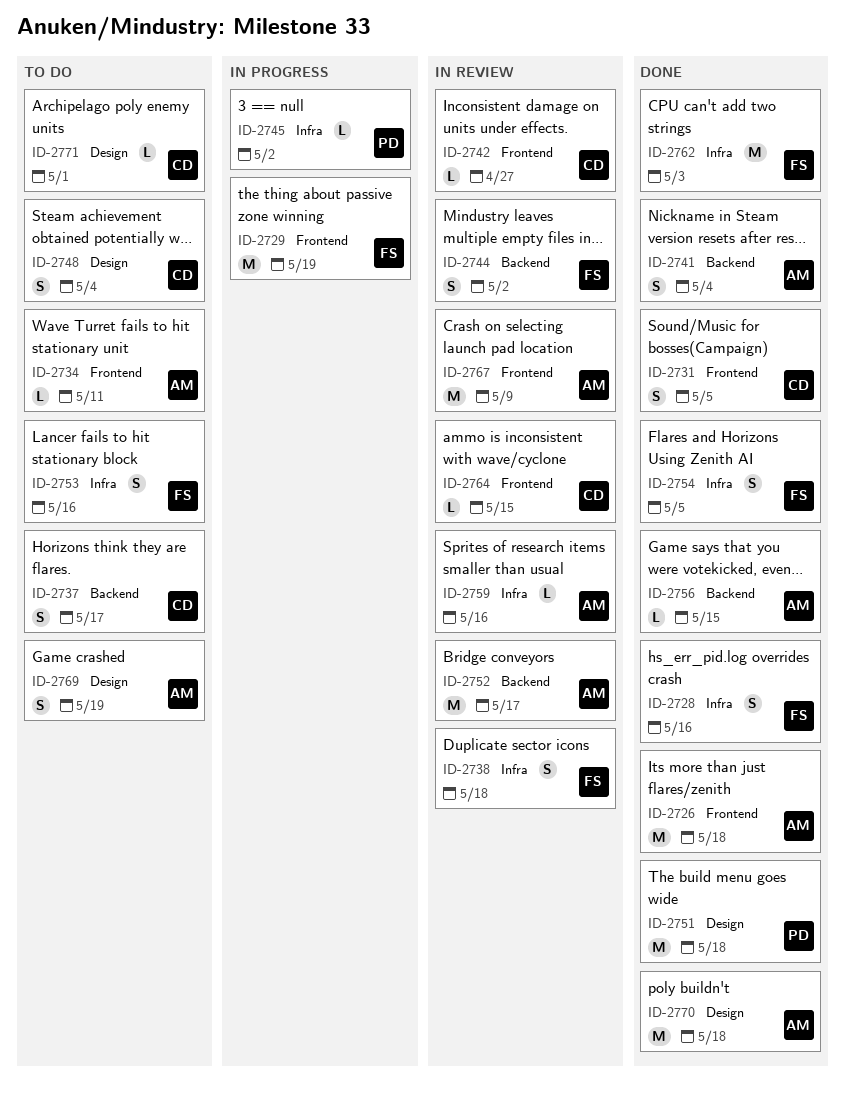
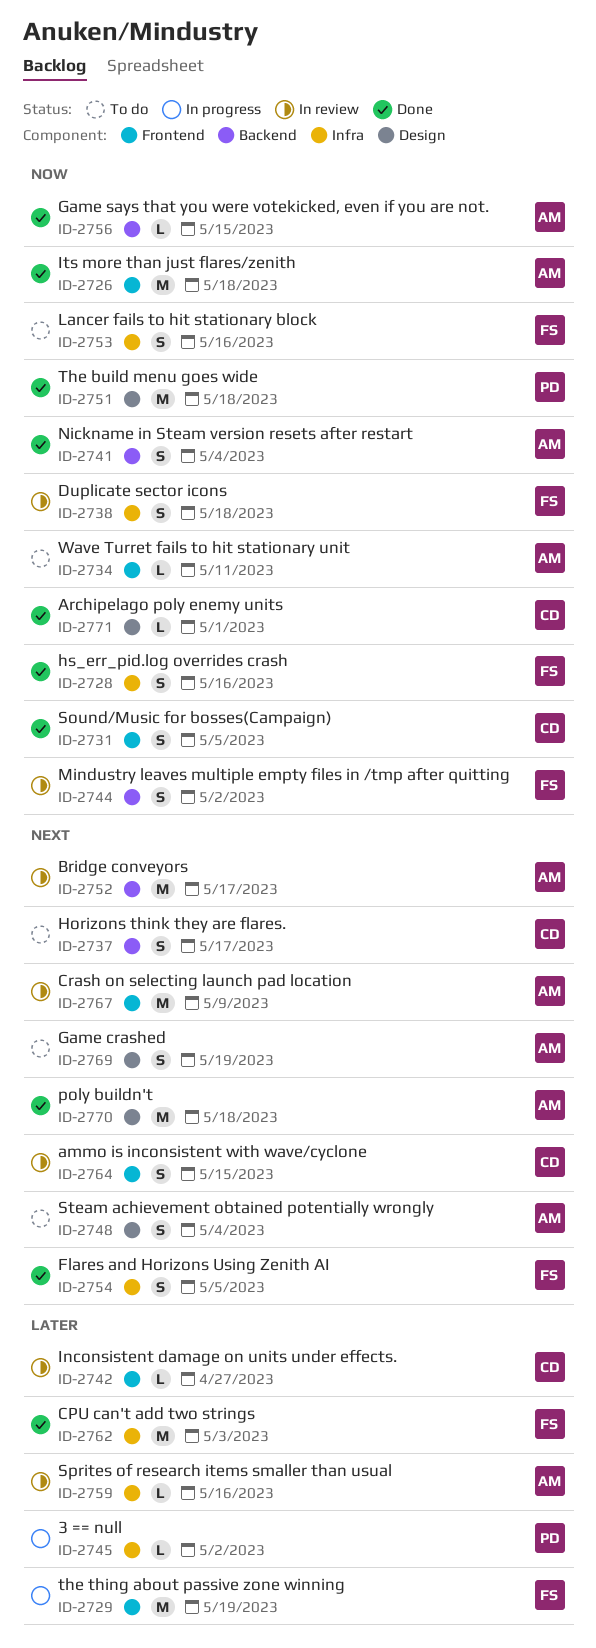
ID-2748, owner: CD -> AM
ID-2764, estimate: L -> S
ID-2771, status: To do -> Done

